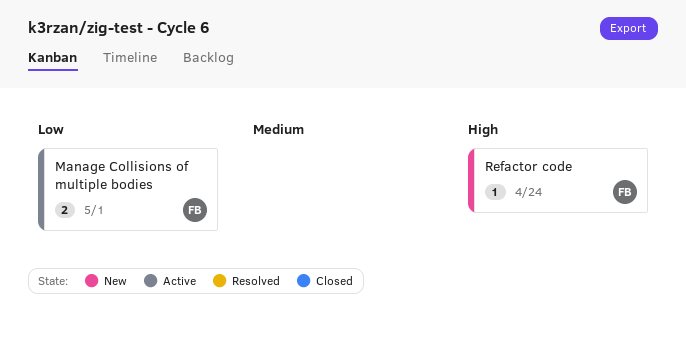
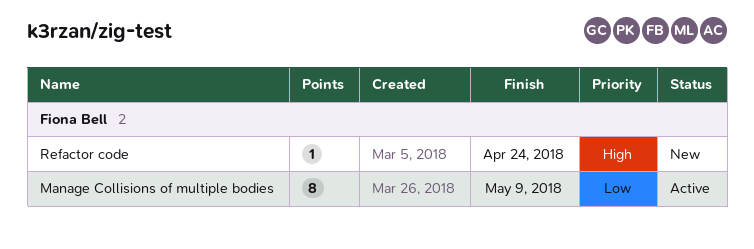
Manage Collisions of multiple bodies, estimate: 2 -> 8
Manage Collisions of multiple bodies, due: May 1 -> May 9

